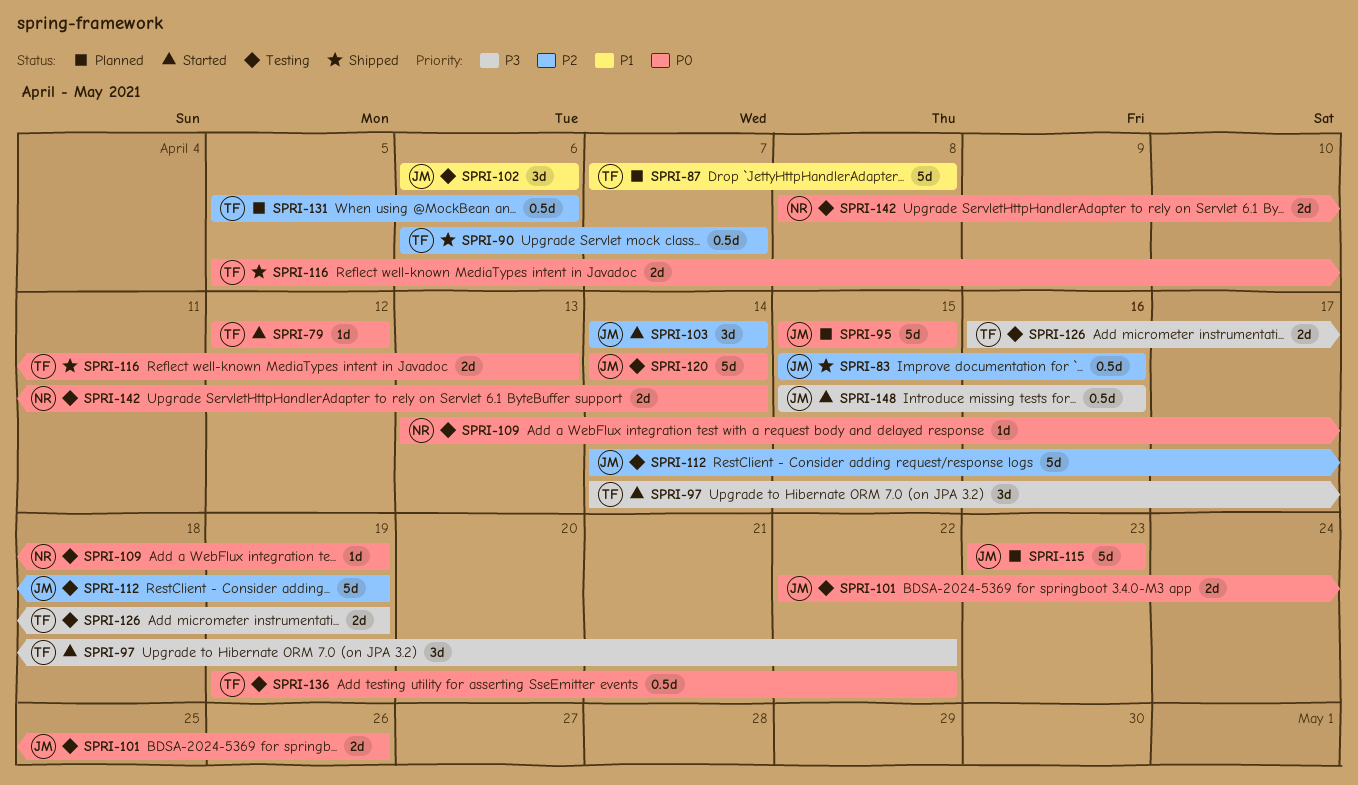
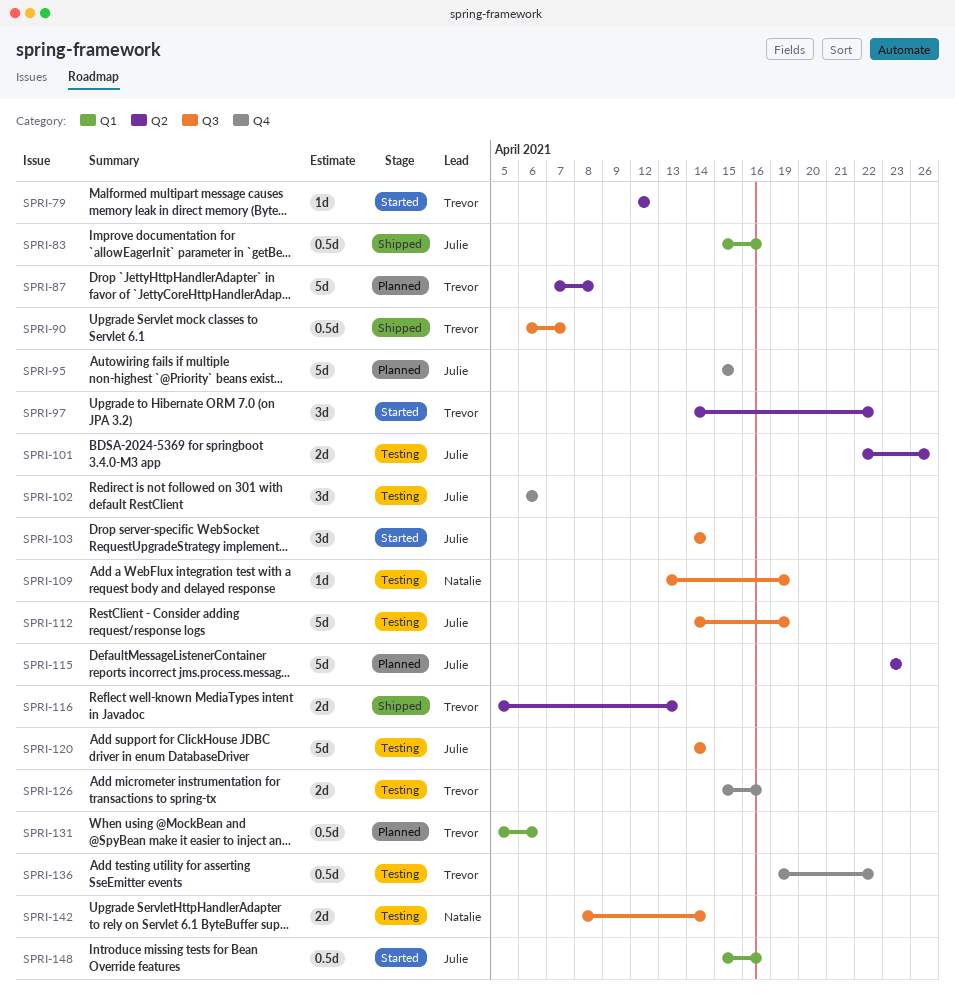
SPRI-126, start: Apr 16 -> Apr 15
SPRI-126, due: Apr 19 -> Apr 16

